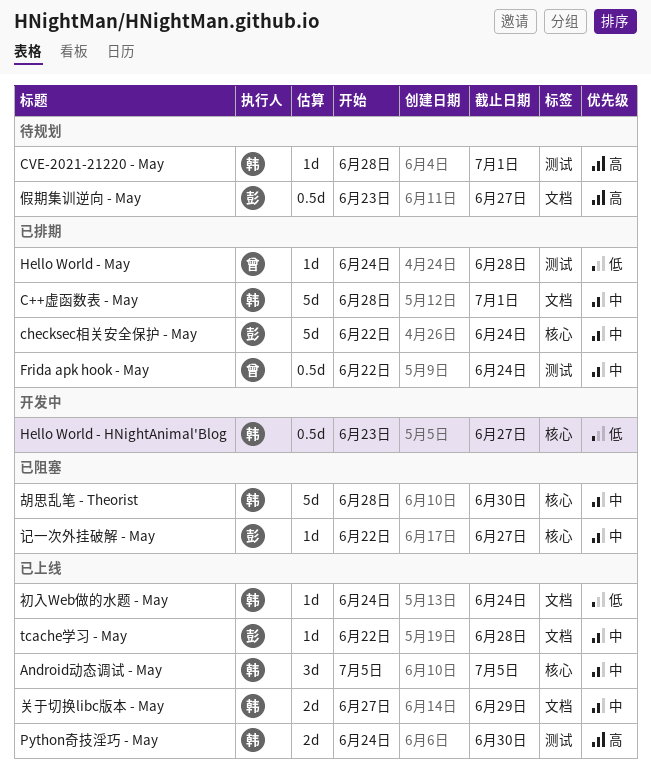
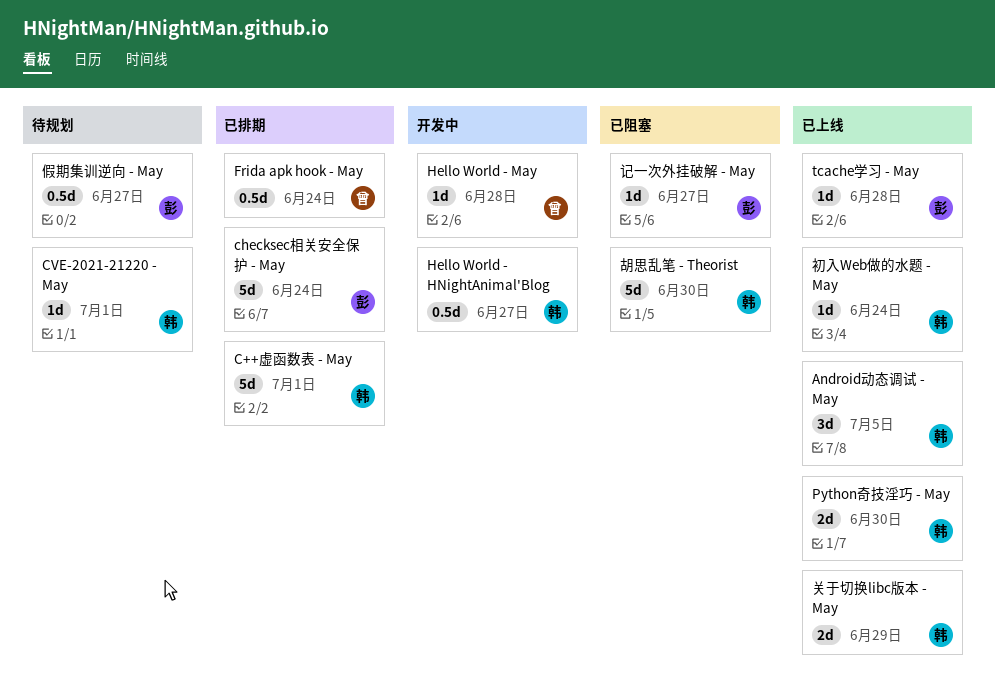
Hello World - May, status: 已排期 -> 开发中

